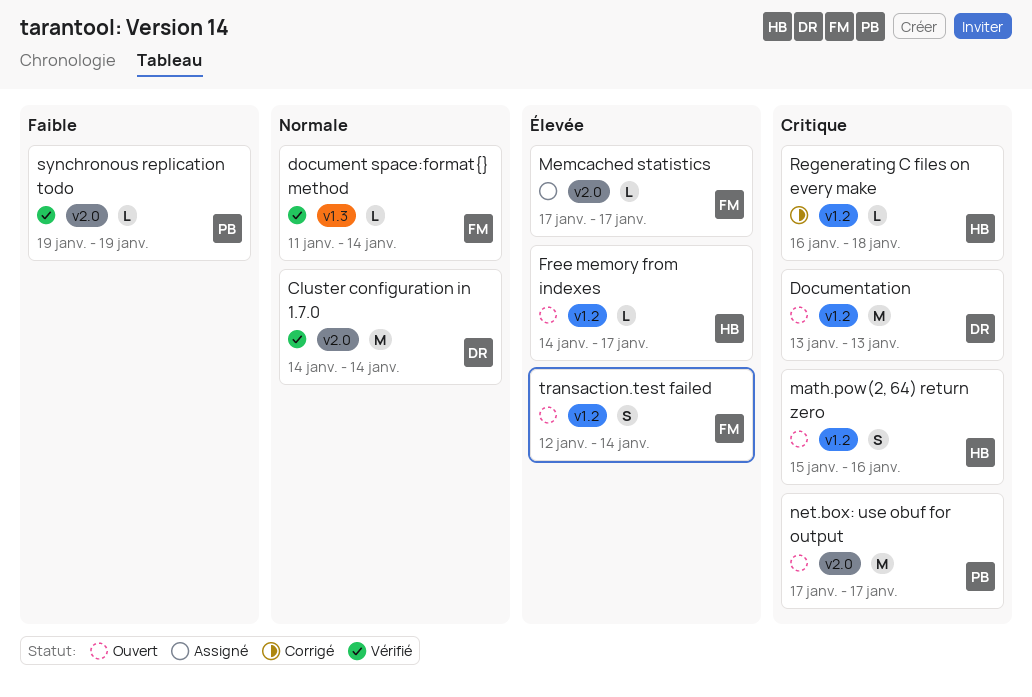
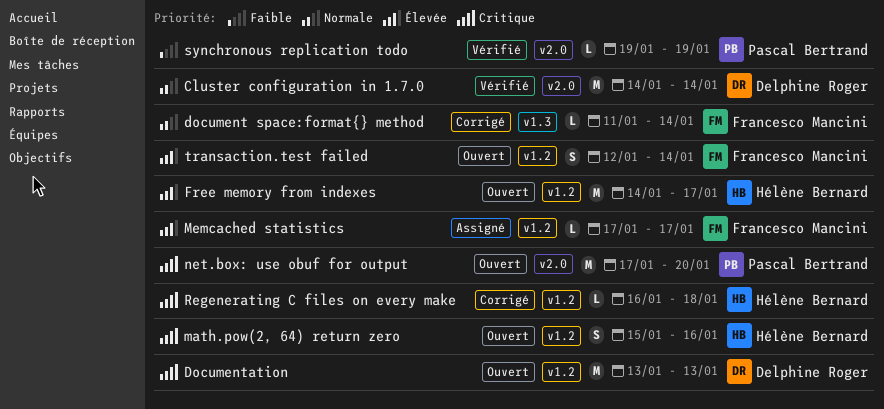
document space:format{} method, status: Vérifié -> Corrigé
Free memory from indexes, estimate: L -> M
Memcached statistics, label: v2.0 -> v1.2
net.box: use obuf for output, due: Jan 17 -> Jan 20

